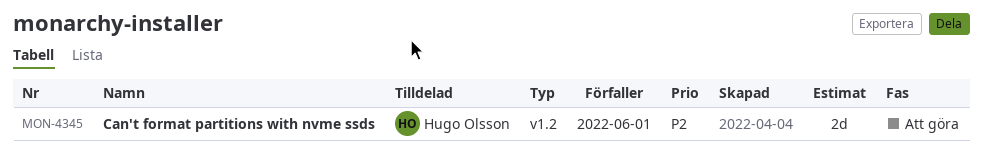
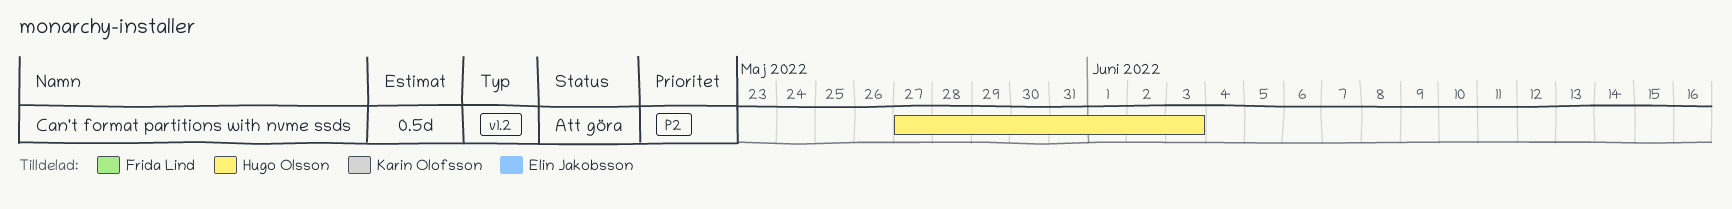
Can't format partitions with nvme ssds, estimate: 2d -> 0.5d
Can't format partitions with nvme ssds, due: Jun 1 -> Jun 3

